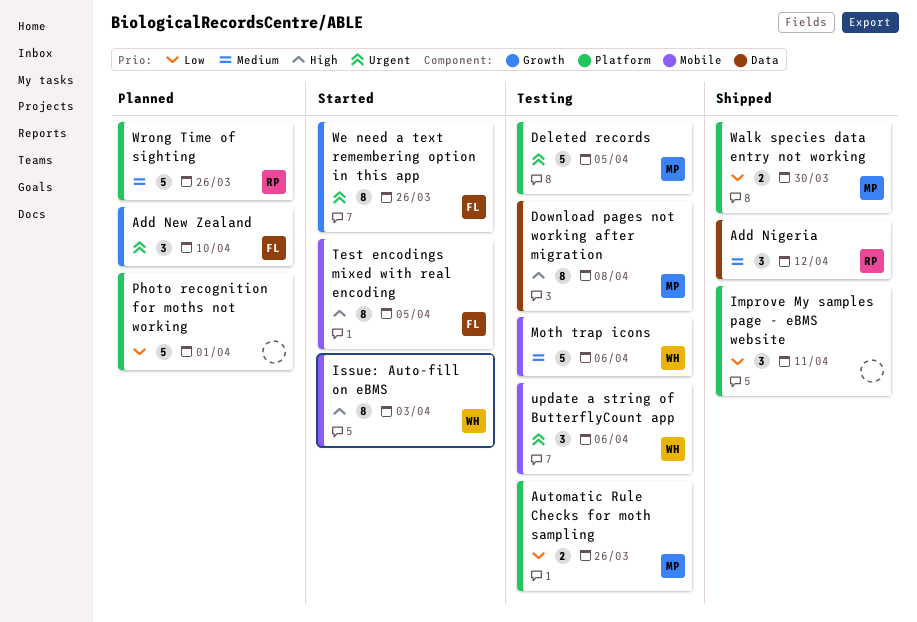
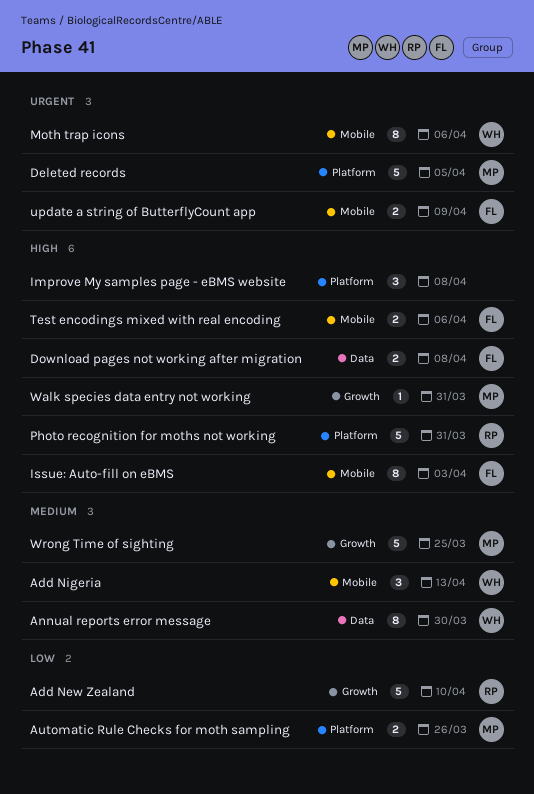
Add New Zealand, owner: FL -> RP
Add New Zealand, priority: Urgent -> Low
Add New Zealand, estimate: 3 -> 5
Add Nigeria, owner: RP -> WH
Add Nigeria, label: Data -> Mobile
Add Nigeria, due: Apr 12 -> Apr 13
Annual reports error message: none -> present
Download pages not working after migration, owner: MP -> FL
Download pages not working after migration, estimate: 8 -> 2
Improve My samples page - eBMS website, priority: Low -> High
Improve My samples page - eBMS website, due: Apr 11 -> Apr 8
Issue: Auto-fill on eBMS, owner: WH -> FL
Moth trap icons, priority: Medium -> Urgent
Moth trap icons, estimate: 5 -> 8
Photo recognition for moths not working, owner: none -> RP
Photo recognition for moths not working, priority: Low -> High
Photo recognition for moths not working, due: Apr 1 -> Mar 31
Test encodings mixed with real encoding, estimate: 8 -> 2
Test encodings mixed with real encoding, due: Apr 5 -> Apr 6
update a string of ButterflyCount app, owner: WH -> FL
update a string of ButterflyCount app, estimate: 3 -> 2
update a string of ButterflyCount app, due: Apr 6 -> Apr 9
Walk species data entry not working, priority: Low -> High
Walk species data entry not working, label: Platform -> Growth
Walk species data entry not working, estimate: 2 -> 1
Walk species data entry not working, due: Mar 30 -> Mar 31
We need a text remembering option in this app: present -> none
Wrong Time of sighting, owner: RP -> MP
Wrong Time of sighting, label: Platform -> Growth
Wrong Time of sighting, due: Mar 26 -> Mar 25

